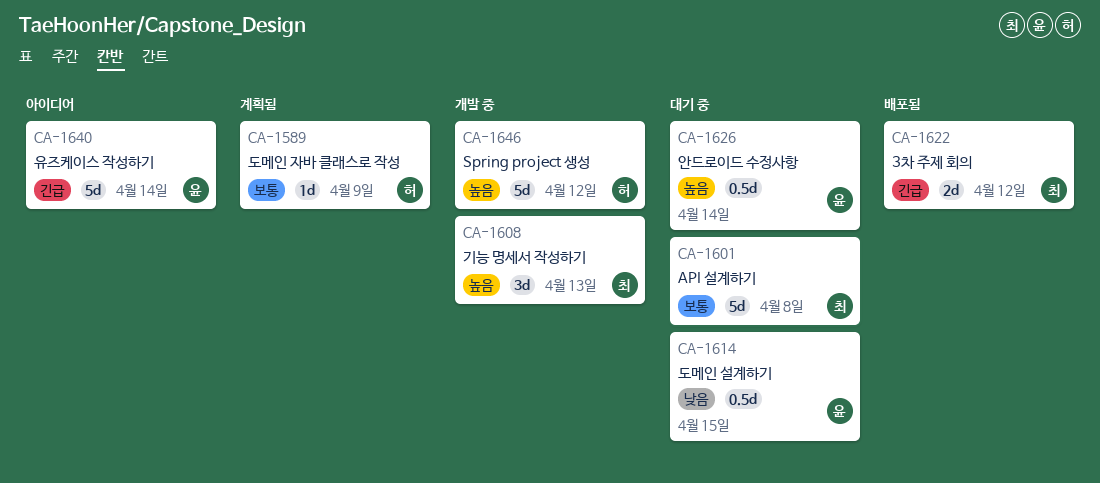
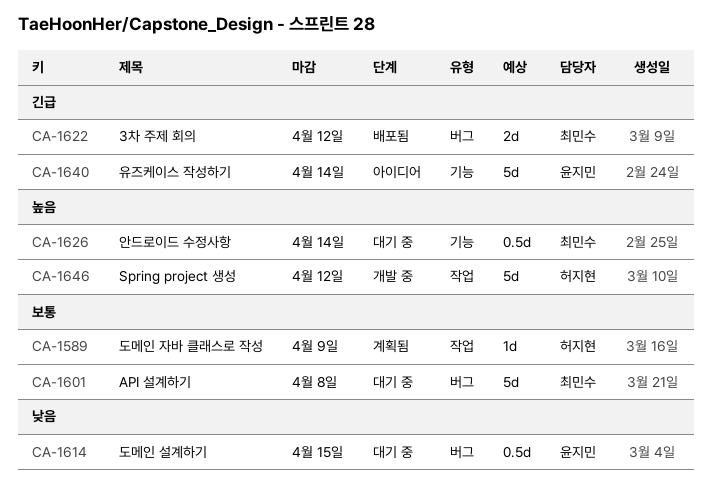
CA-1608: present -> none
CA-1626, owner: 윤지민 -> 최민수

